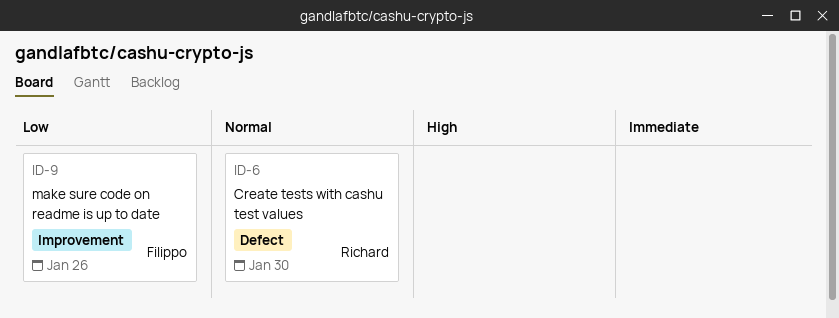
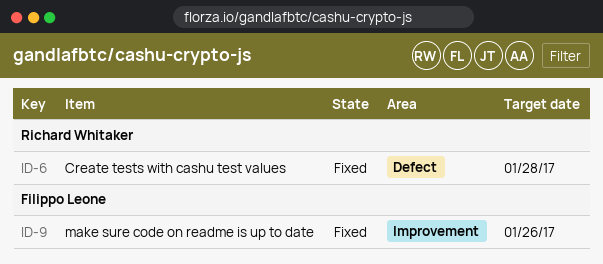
ID-6, due: Jan 30 -> Jan 28

